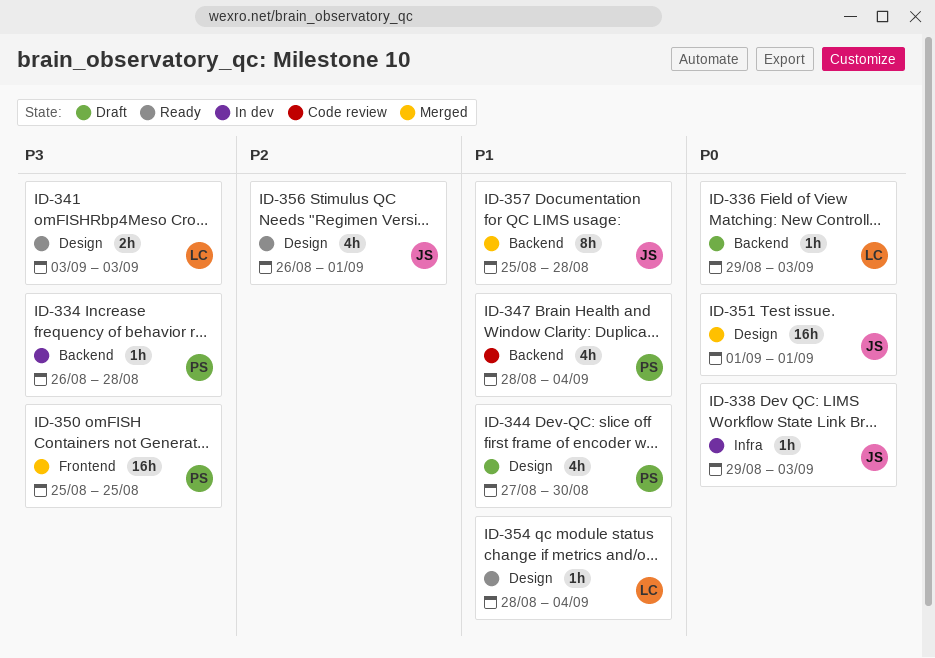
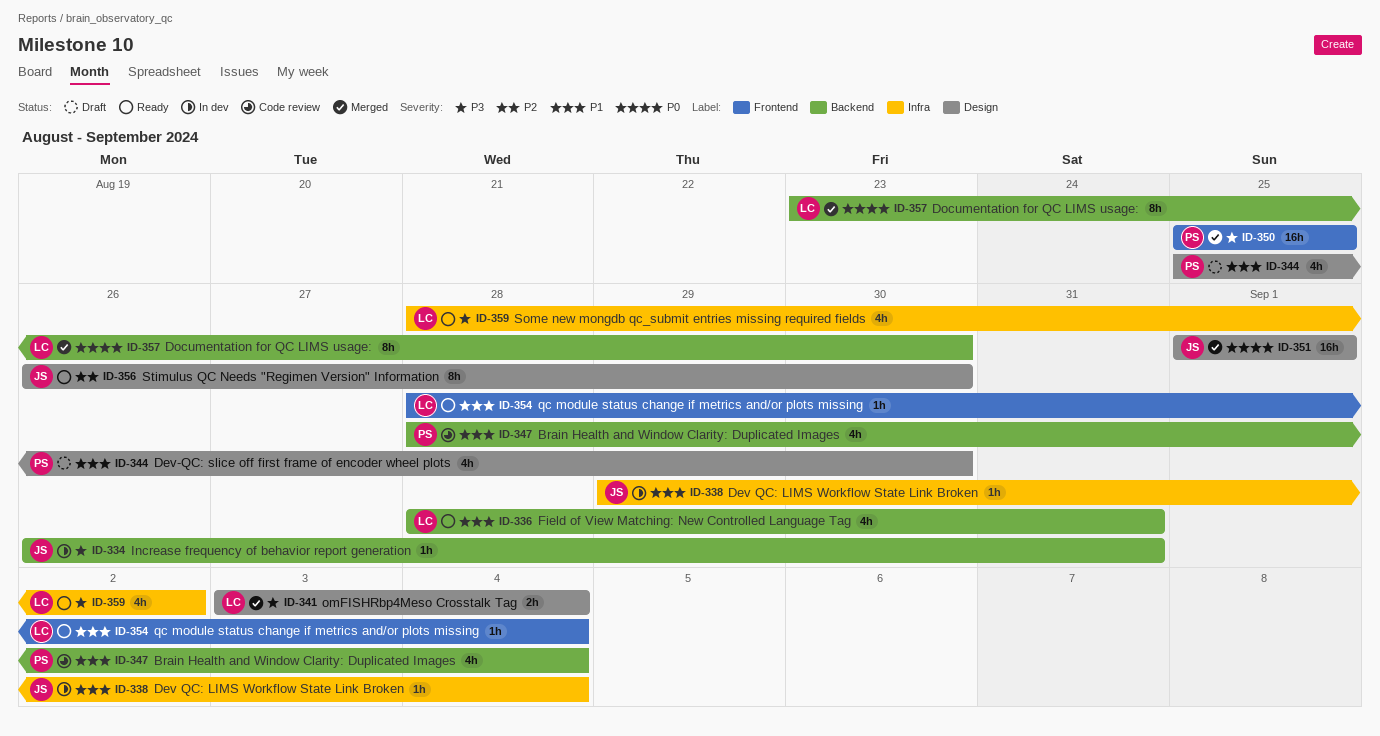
ID-334, owner: PS -> JS
ID-334, due: Aug 28 -> Aug 31
ID-336, status: Draft -> Ready
ID-336, priority: P0 -> P1
ID-336, estimate: 1h -> 4h
ID-336, start: Aug 29 -> Aug 28
ID-336, due: Sep 3 -> Aug 31
ID-338, priority: P0 -> P1
ID-338, due: Sep 3 -> Sep 4
ID-341, status: Ready -> Merged
ID-341, due: Sep 3 -> Sep 4
ID-344, start: Aug 27 -> Aug 25
ID-354, label: Design -> Frontend
ID-356, estimate: 4h -> 8h
ID-356, due: Sep 1 -> Aug 30
ID-357, owner: JS -> LC
ID-357, priority: P1 -> P0
ID-357, start: Aug 25 -> Aug 23
ID-357, due: Aug 28 -> Aug 30
ID-359: none -> present

